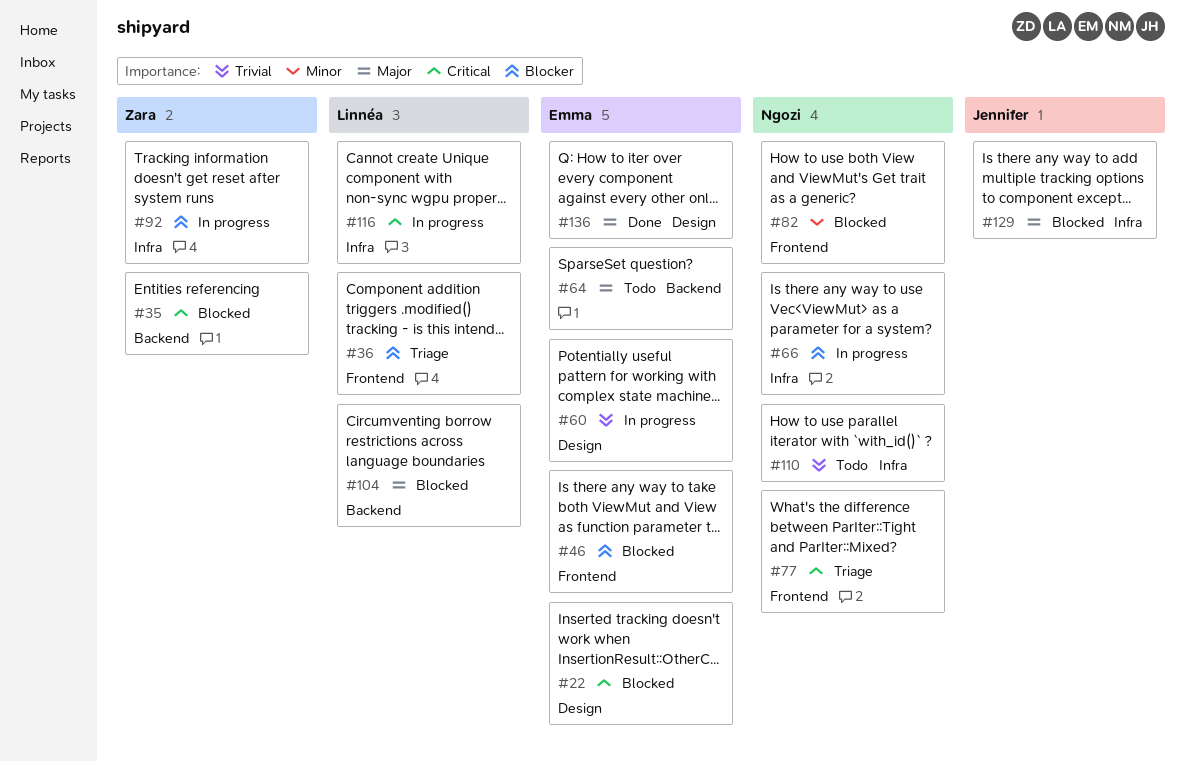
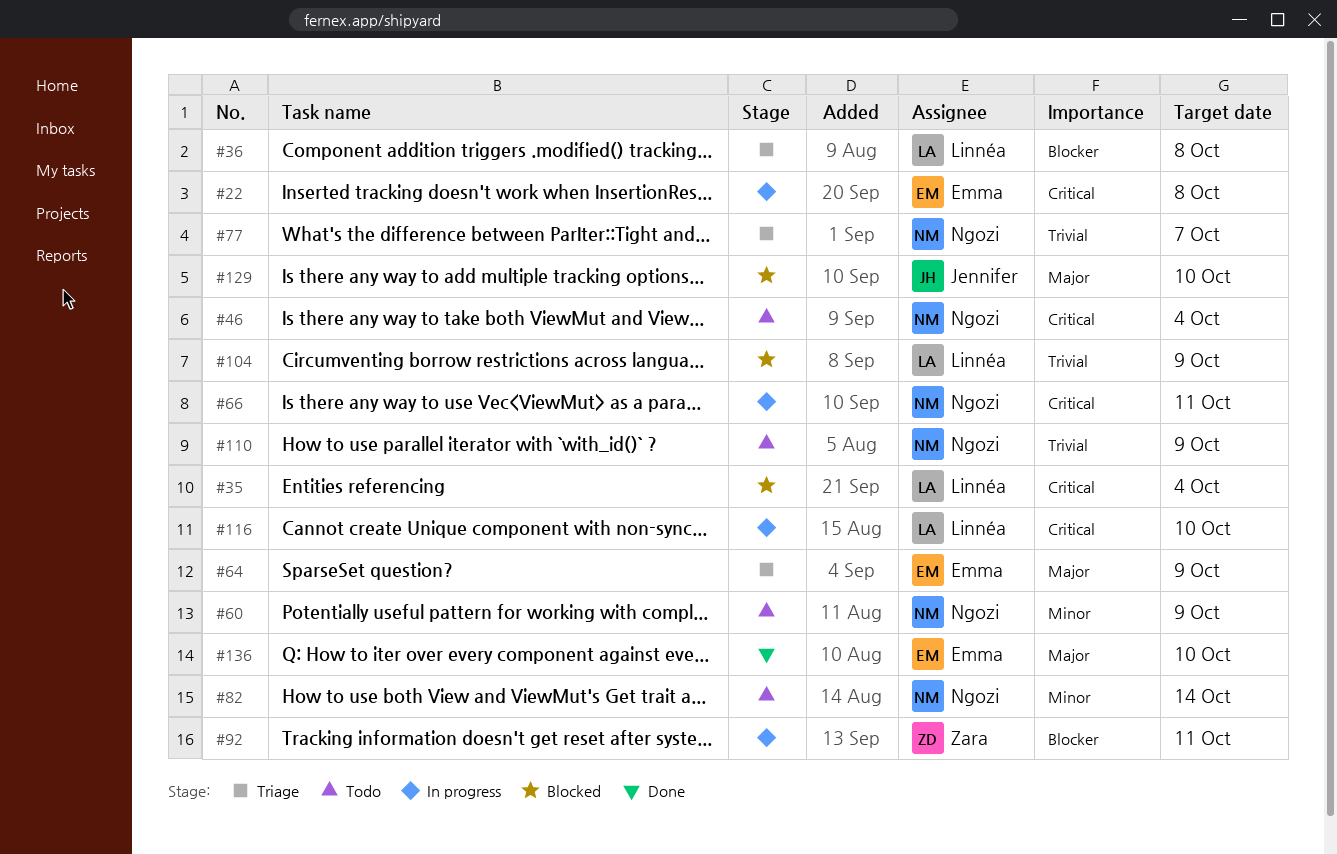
#22, status: Blocked -> In progress
#35, owner: Zara -> Linnéa
#46, status: Blocked -> Todo
#46, owner: Emma -> Ngozi
#46, priority: Blocker -> Critical
#60, status: In progress -> Todo
#60, owner: Emma -> Ngozi
#60, priority: Trivial -> Minor
#64, status: Todo -> Triage
#66, priority: Blocker -> Critical
#77, priority: Critical -> Trivial
#82, status: Blocked -> Todo
#104, priority: Major -> Trivial

